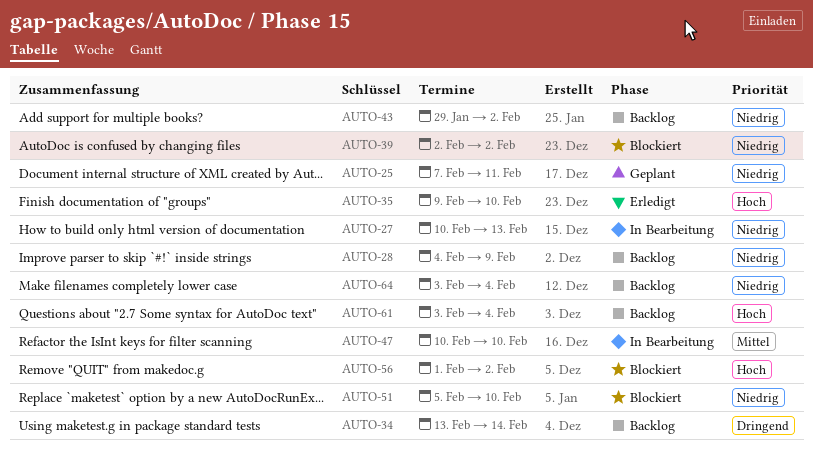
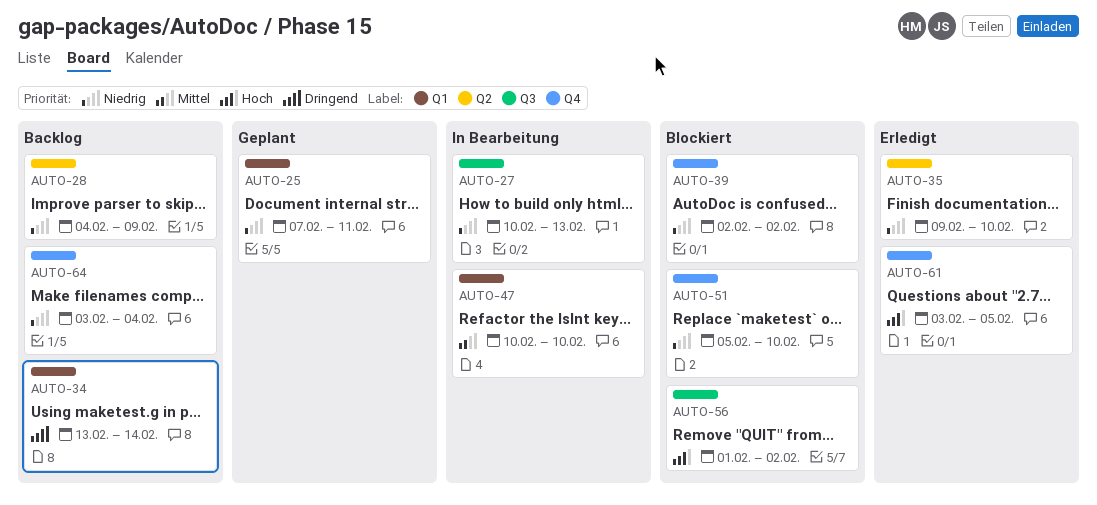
AUTO-35, priority: Hoch -> Niedrig
AUTO-43: present -> none
AUTO-61, status: Backlog -> Erledigt
AUTO-61, due: Feb 4 -> Feb 5

